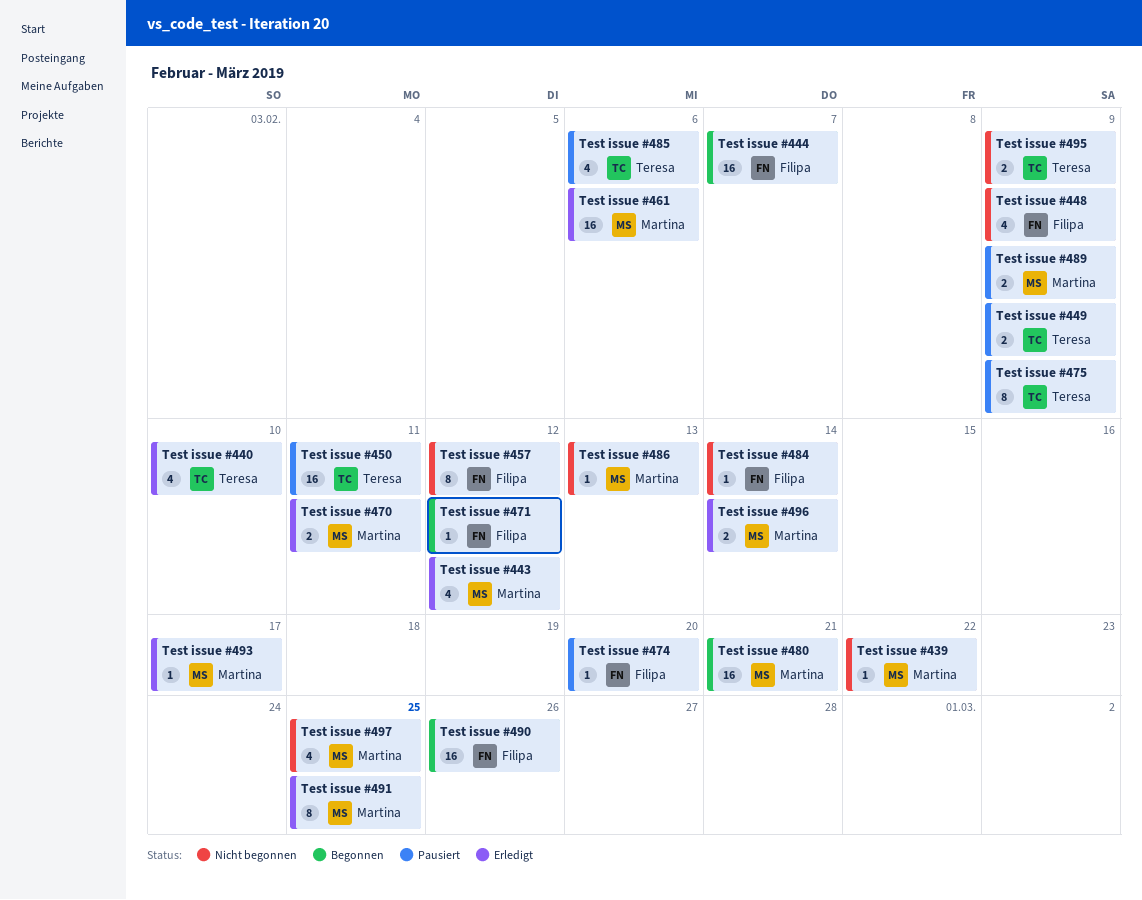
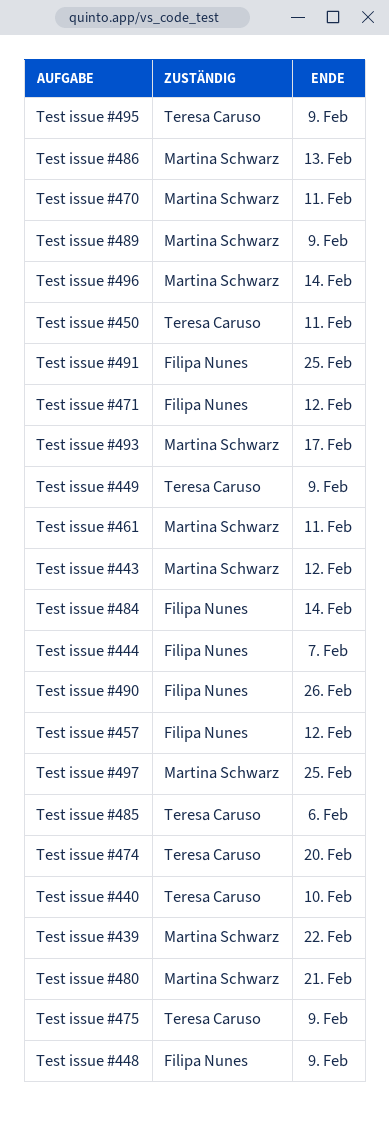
Test issue #461, due: Feb 6 -> Feb 11
Test issue #474, owner: Filipa Nunes -> Teresa Caruso
Test issue #491, owner: Martina Schwarz -> Filipa Nunes

